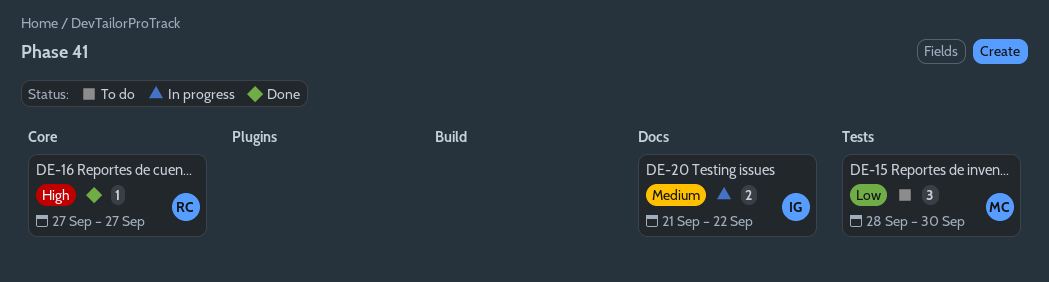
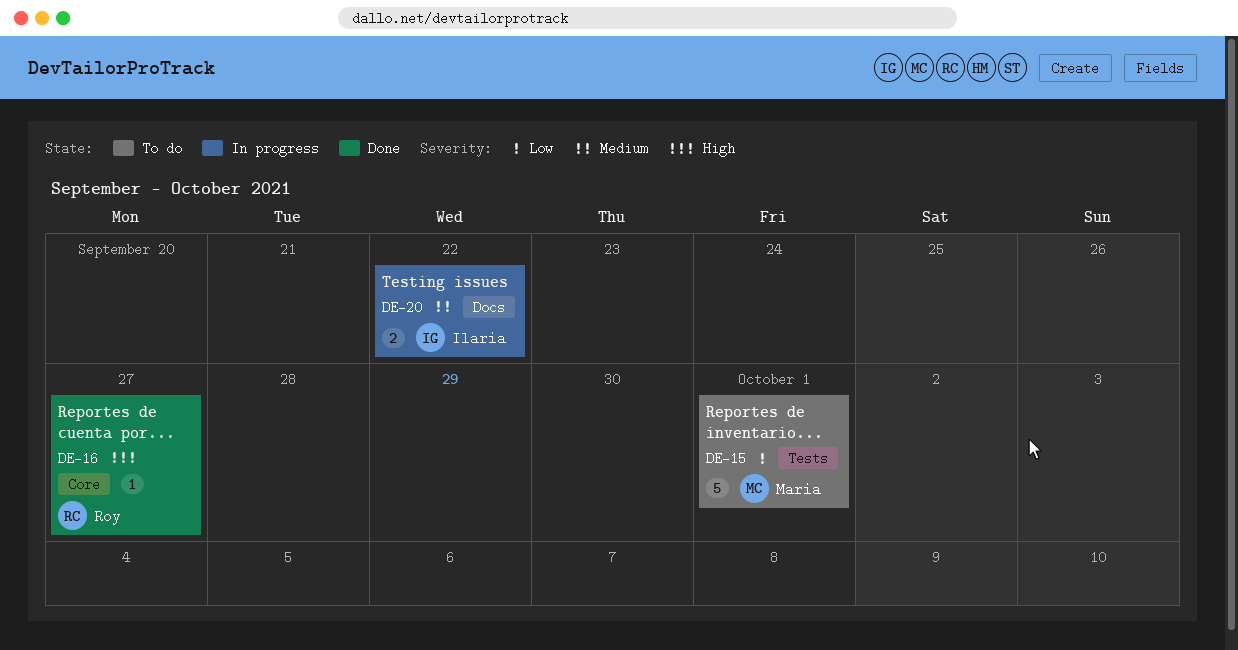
DE-15, estimate: 3 -> 5
DE-15, due: Sep 30 -> Oct 1

